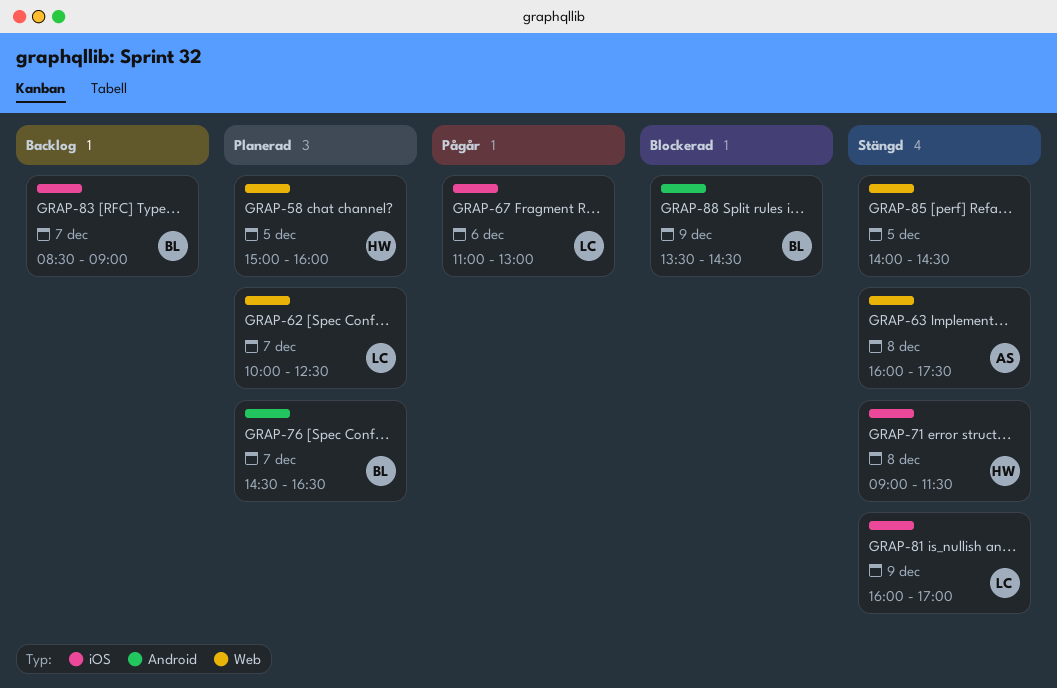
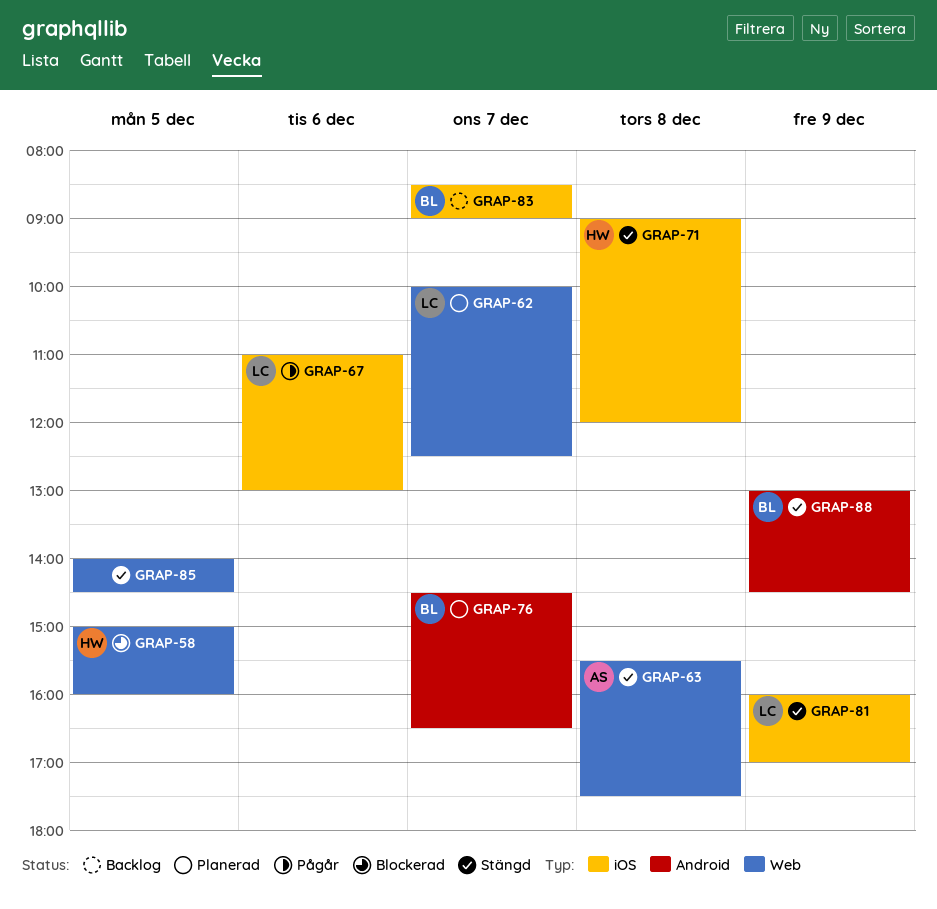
GRAP-58, status: Planerad -> Blockerad
GRAP-63, begins: 16:00 -> 15:30
GRAP-71, ends: 11:30 -> 12:00
GRAP-88, status: Blockerad -> Stängd
GRAP-88, begins: 13:30 -> 13:00

